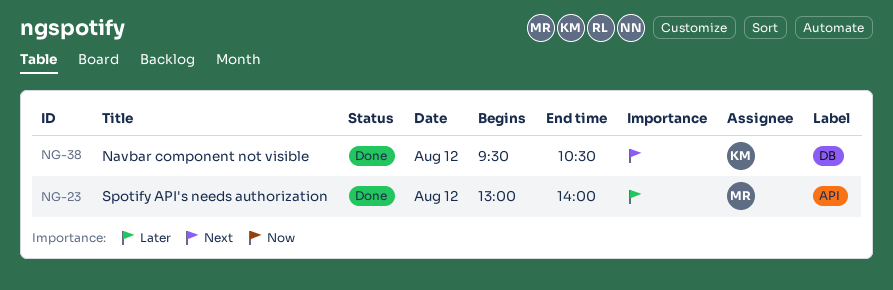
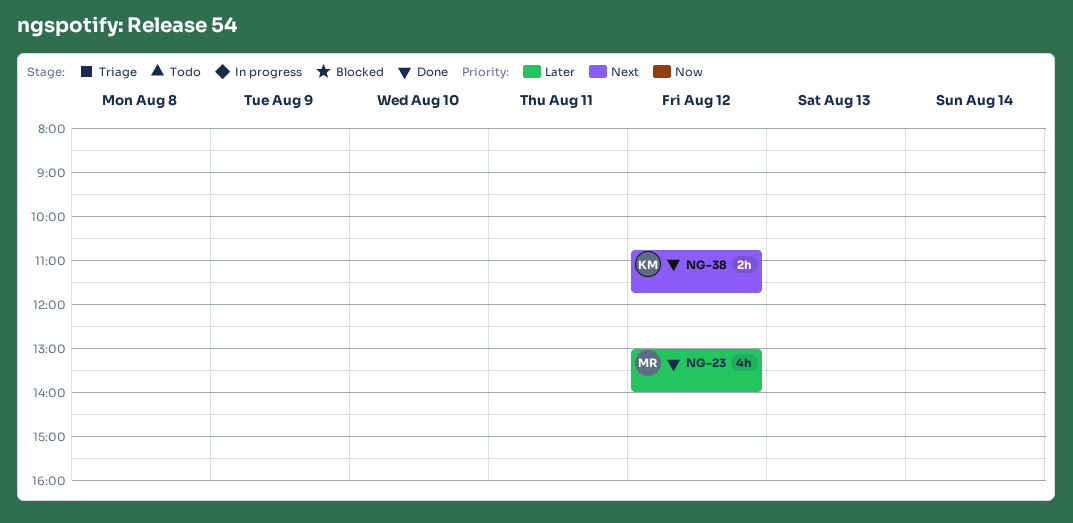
NG-38, begins: 09:30 -> 10:45
NG-38, ends: 10:30 -> 11:45

